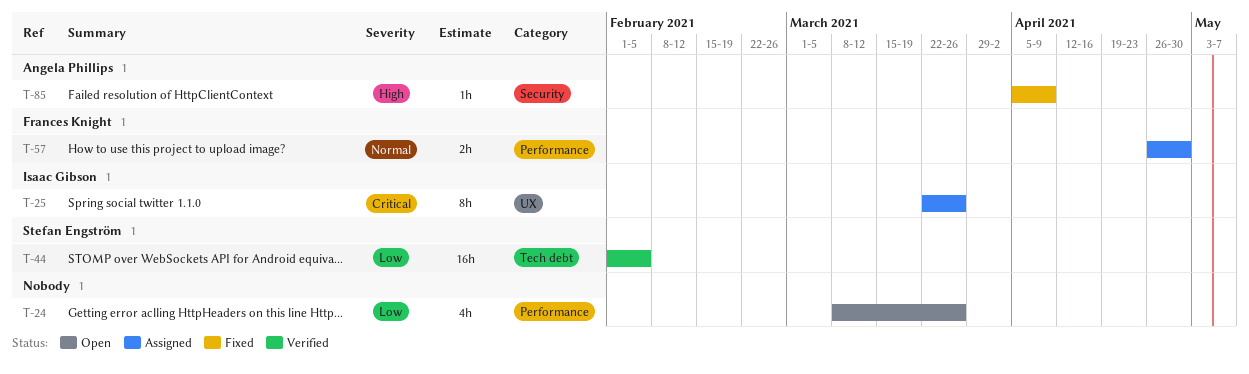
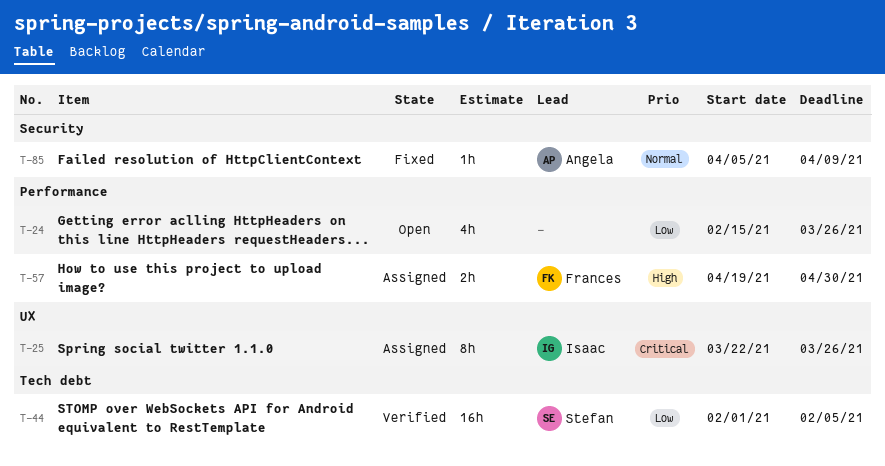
T-24, start: Mar 8 -> Feb 15
T-57, priority: Normal -> High
T-57, start: Apr 26 -> Apr 19
T-85, priority: High -> Normal

